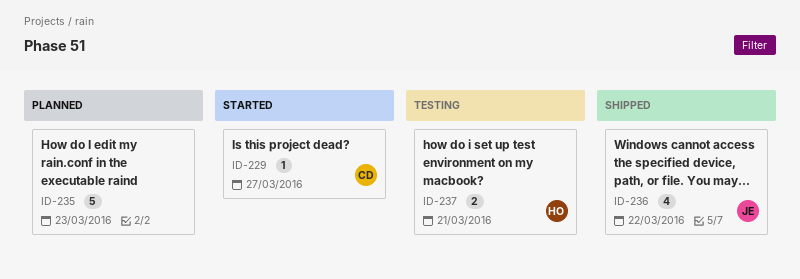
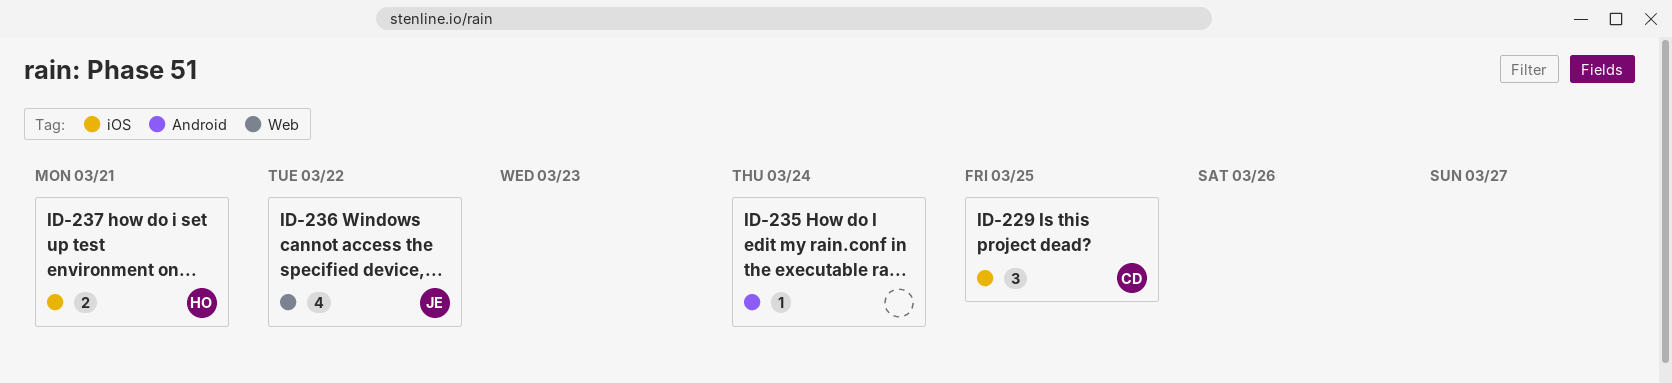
ID-229, estimate: 1 -> 3
ID-229, due: Mar 27 -> Mar 25
ID-235, estimate: 5 -> 1
ID-235, due: Mar 23 -> Mar 24

